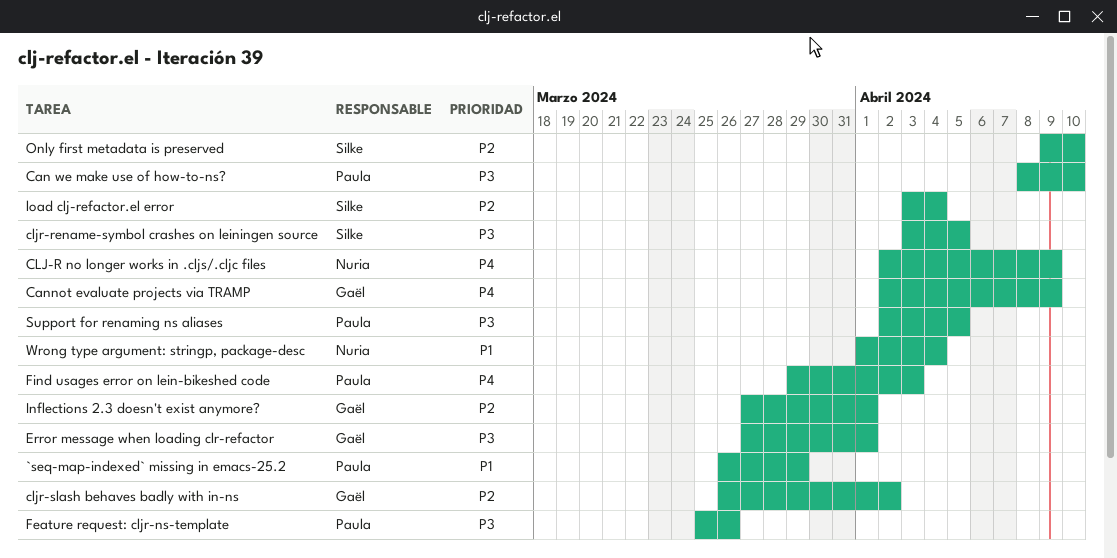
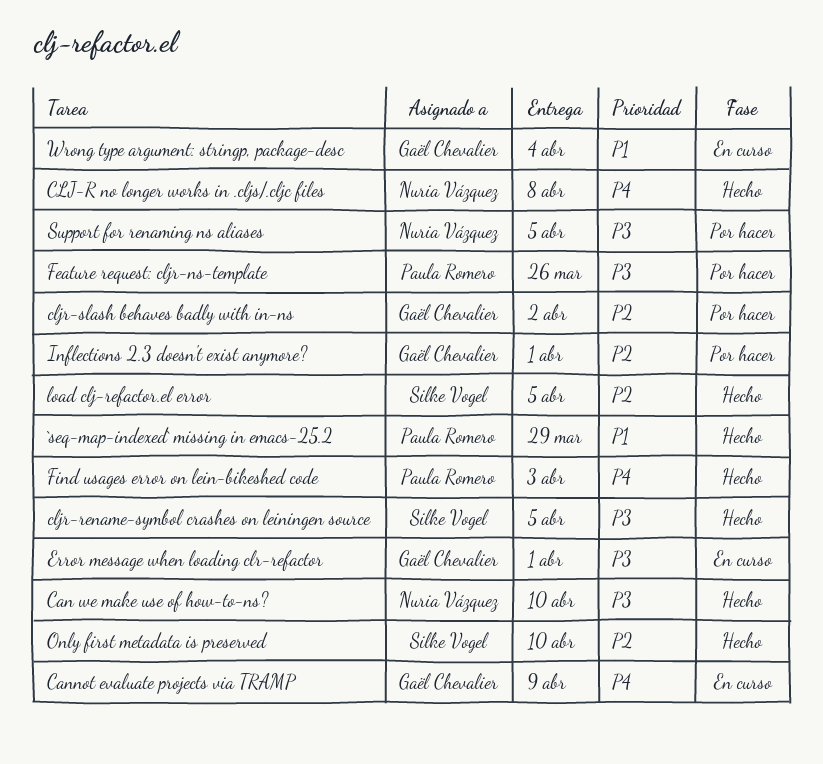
Can we make use of how-to-ns?, owner: Paula Romero -> Nuria Vázquez
CLJ-R no longer works in .cljs/.cljc files, due: Apr 9 -> Apr 8
load clj-refactor.el error, due: Apr 4 -> Apr 5
Support for renaming ns aliases, owner: Paula Romero -> Nuria Vázquez
Wrong type argument: stringp, package-desc, owner: Nuria Vázquez -> Gaël Chevalier

